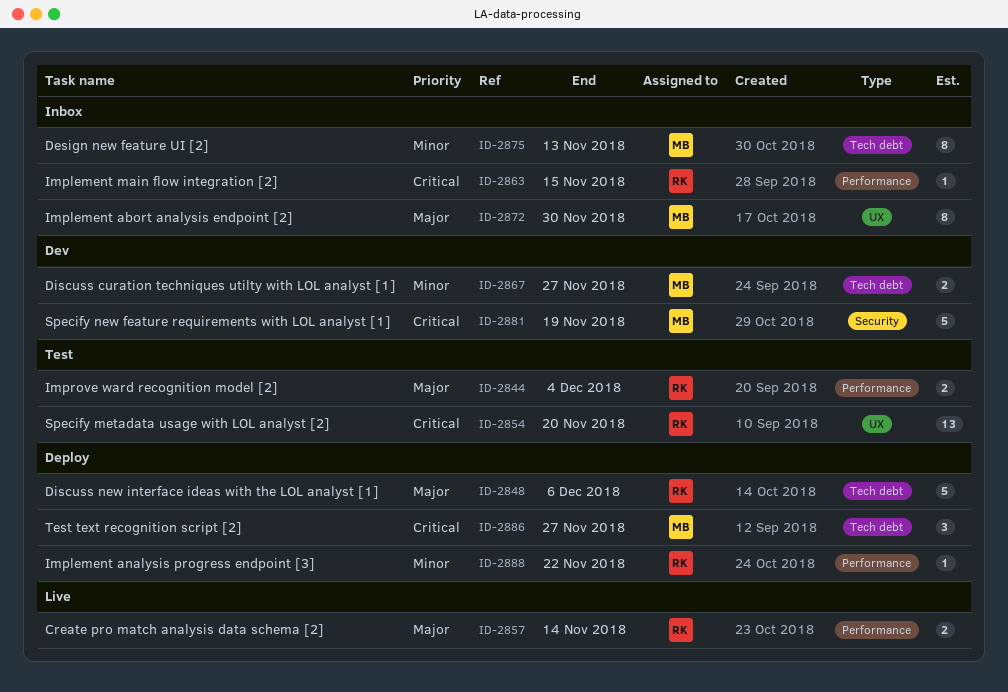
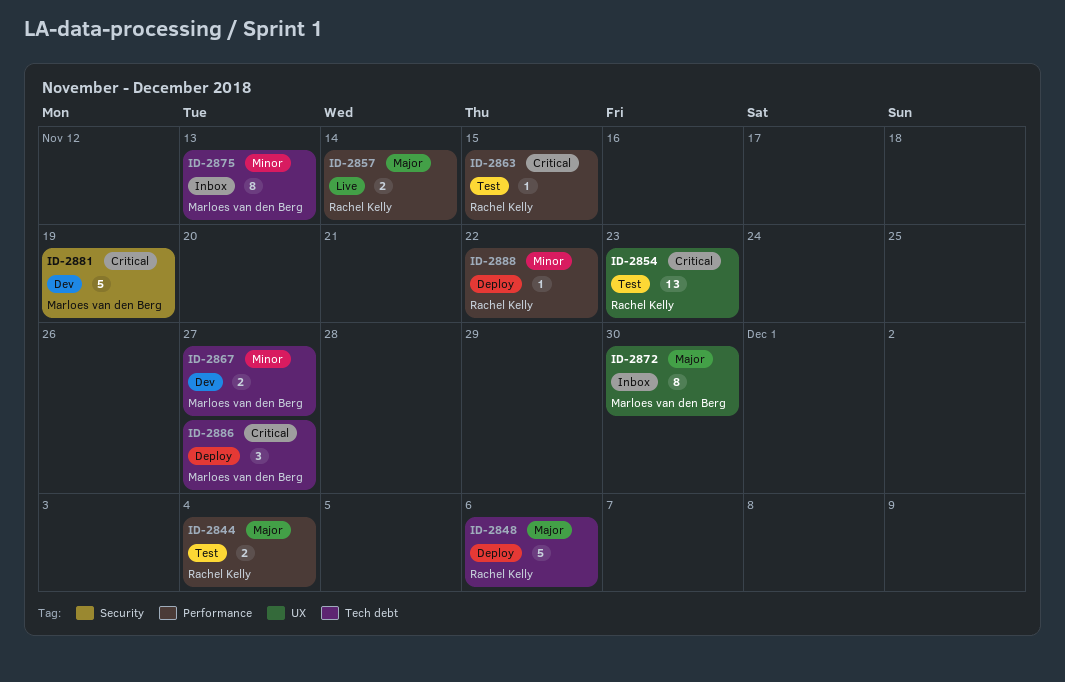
ID-2854, due: Nov 20 -> Nov 23
ID-2863, status: Inbox -> Test

